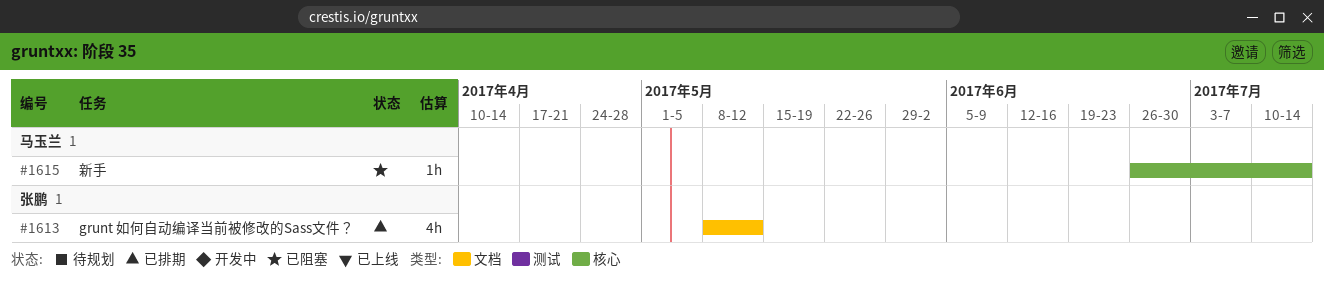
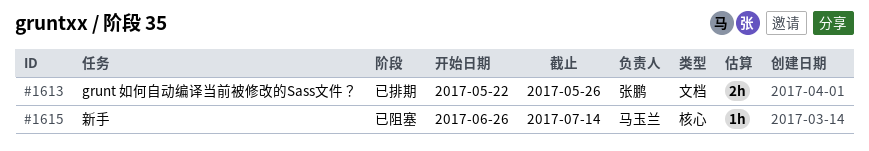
#1613, estimate: 4h -> 2h
#1613, start: May 8 -> May 22
#1613, due: May 12 -> May 26

